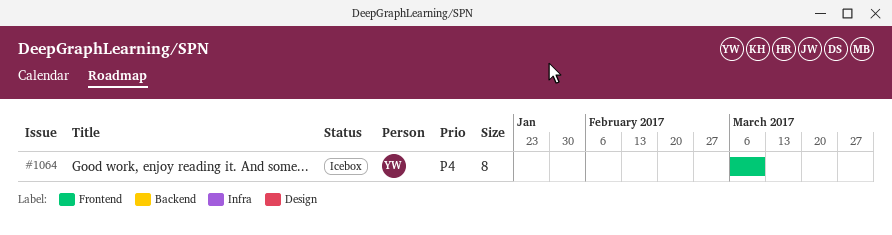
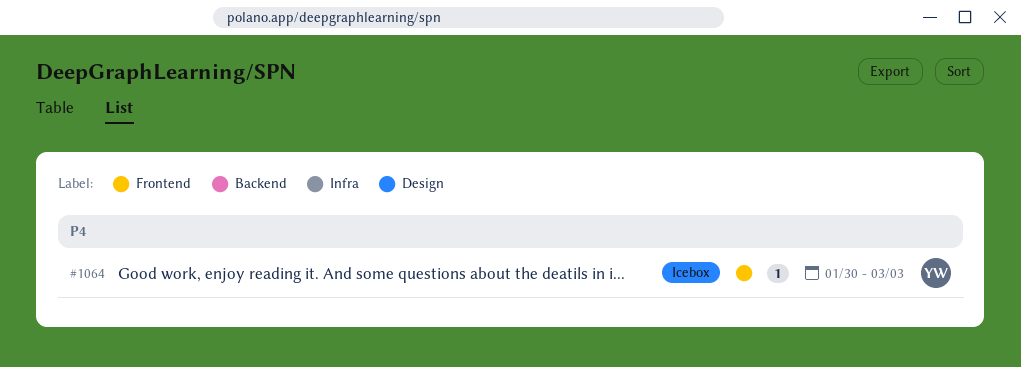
#1064, estimate: 8 -> 1
#1064, start: Mar 6 -> Jan 30
#1064, due: Mar 10 -> Mar 3

